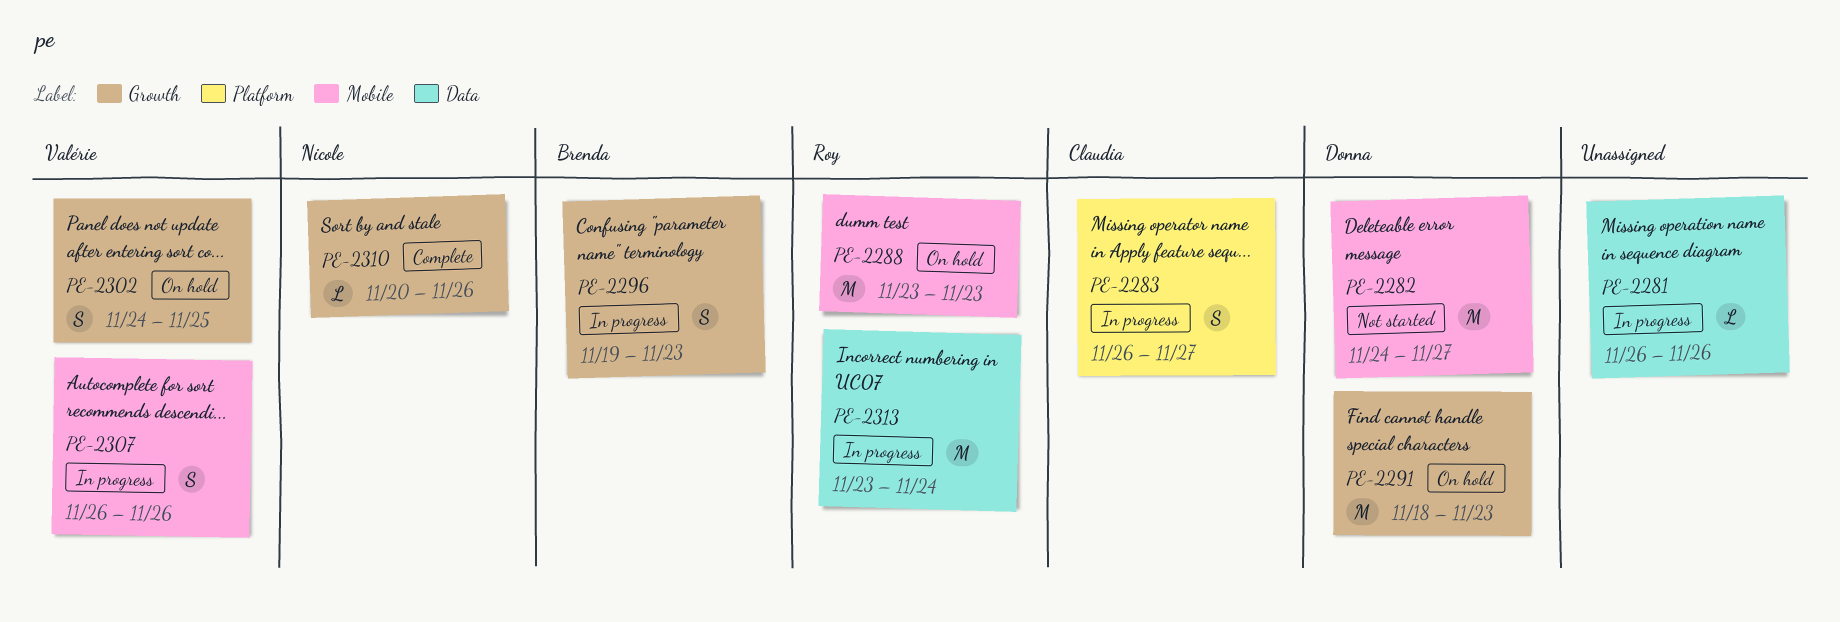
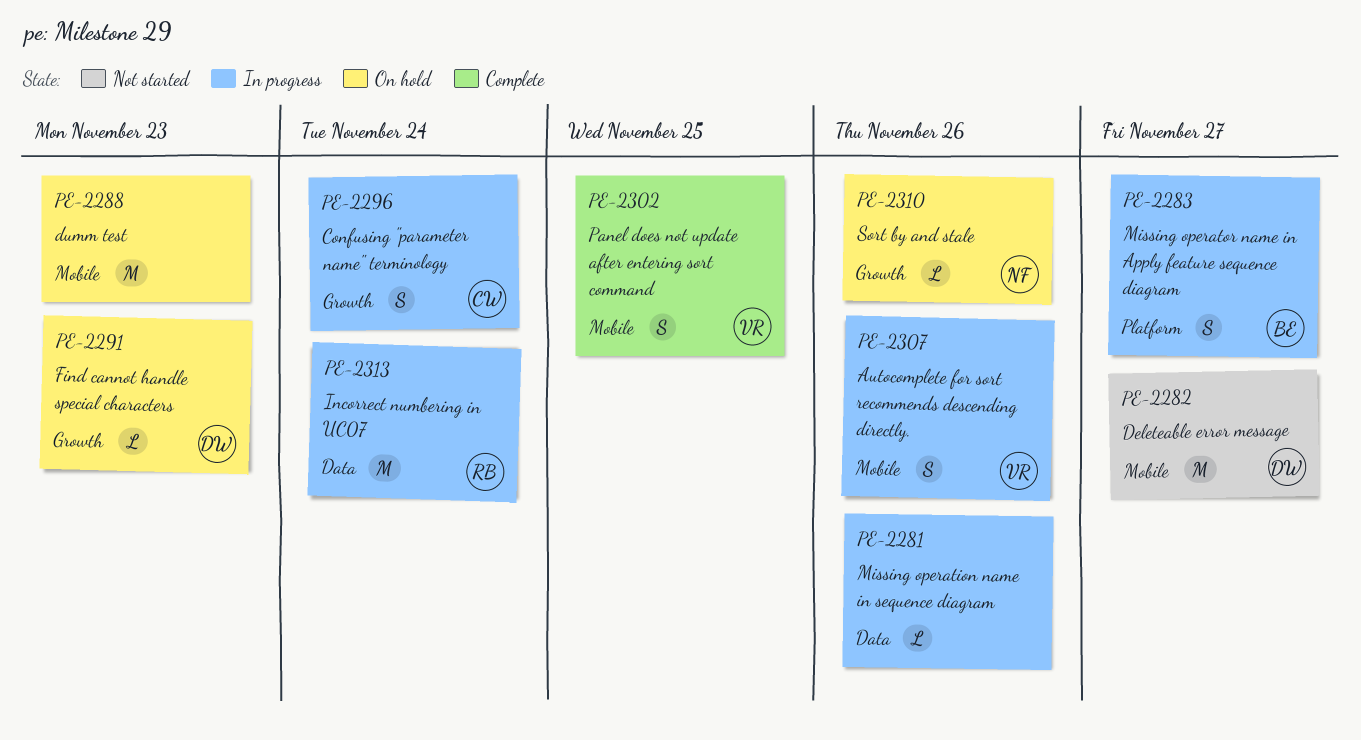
PE-2283, owner: Claudia -> Brenda
PE-2288, owner: Roy -> none
PE-2291, estimate: M -> L
PE-2296, owner: Brenda -> Claudia
PE-2296, due: Nov 23 -> Nov 24
PE-2302, status: On hold -> Complete
PE-2302, label: Growth -> Mobile
PE-2310, status: Complete -> On hold

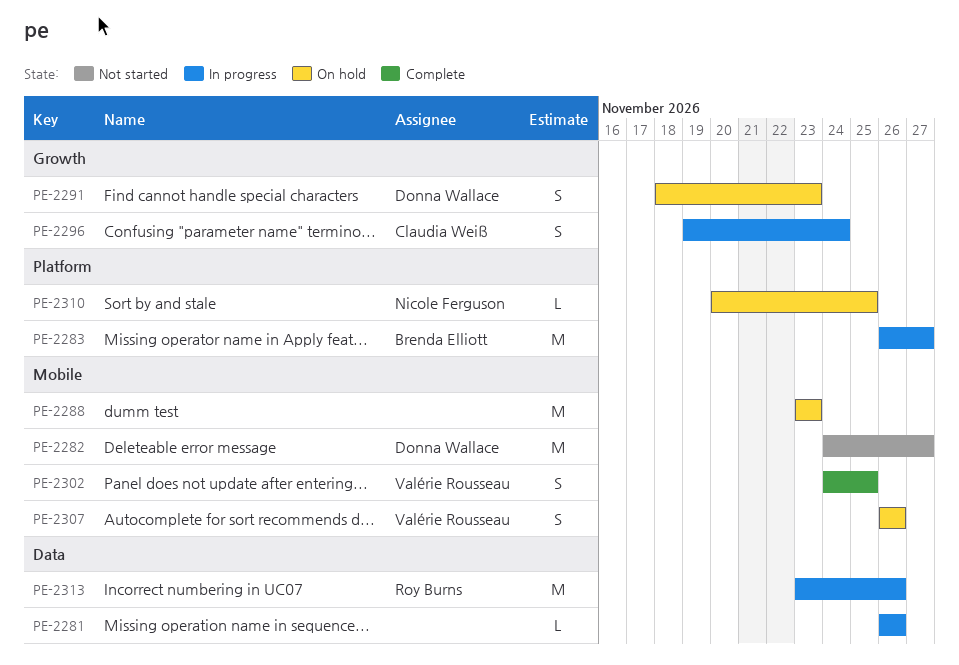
PE-2283, estimate: S -> M
PE-2291, estimate: L -> S
PE-2307, status: In progress -> On hold
PE-2310, label: Growth -> Platform
PE-2310, due: Nov 26 -> Nov 25
PE-2313, due: Nov 24 -> Nov 26

